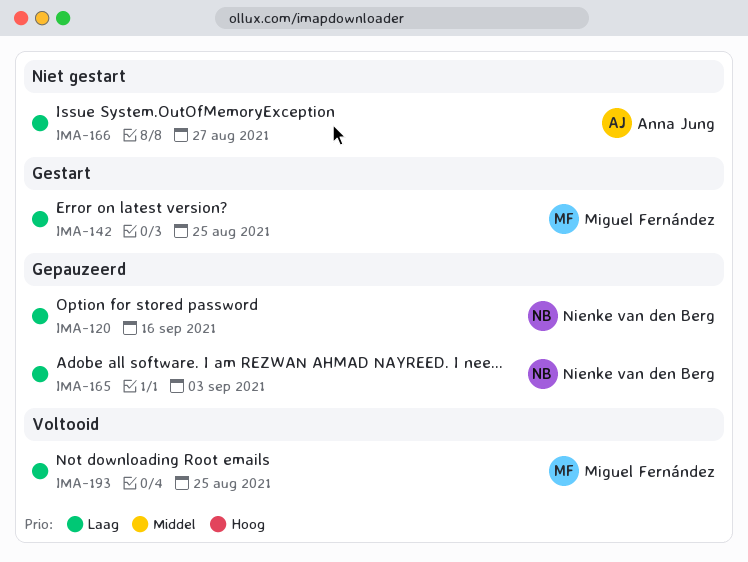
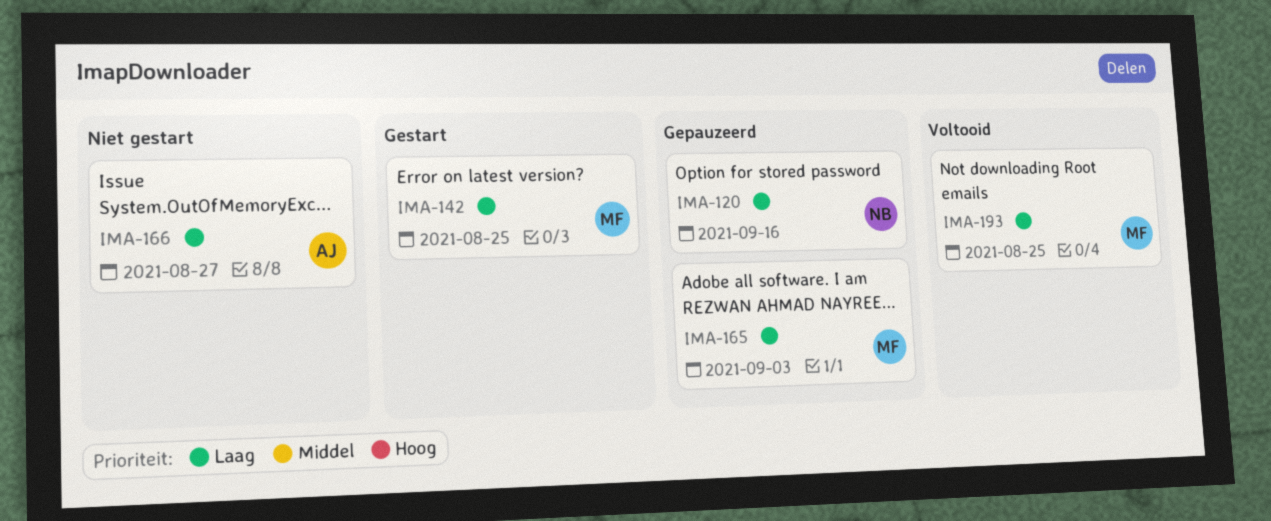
IMA-165, owner: Nienke van den Berg -> Miguel Fernández

